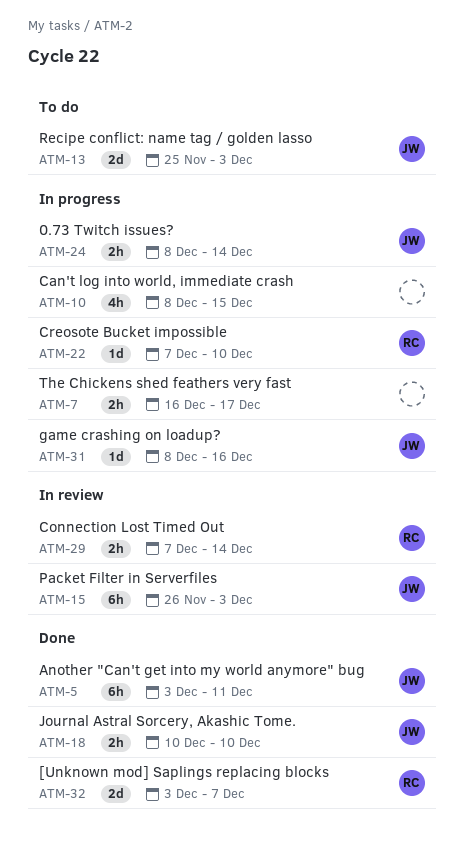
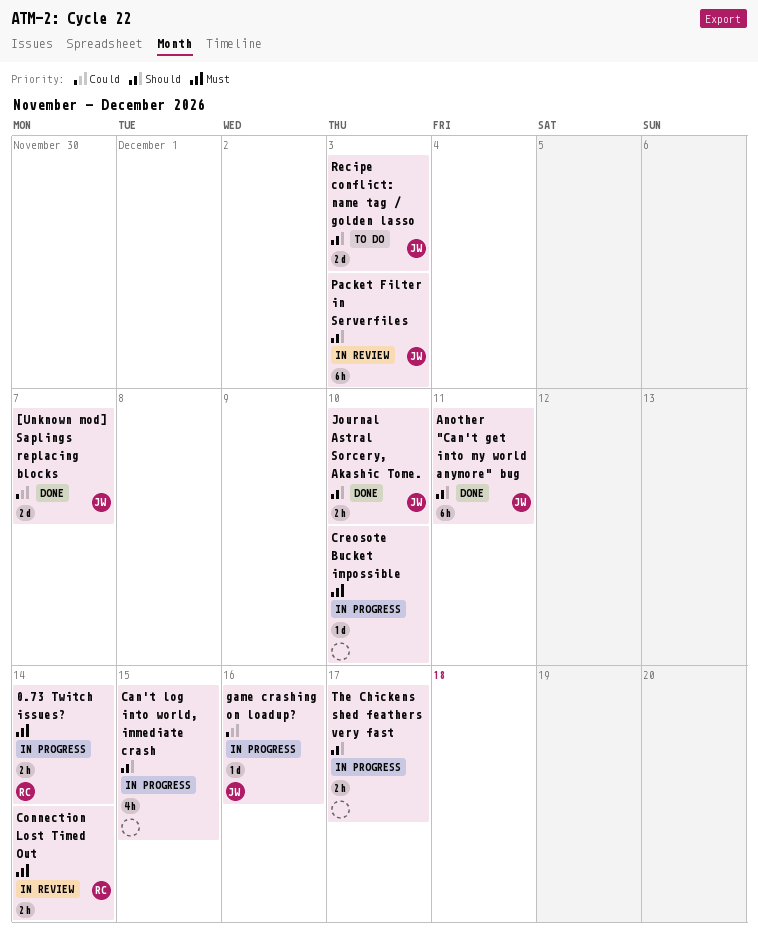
0.73 Twitch issues?, owner: JW -> RC
[Unknown mod] Saplings replacing blocks, owner: RC -> JW
Creosote Bucket impossible, owner: RC -> none

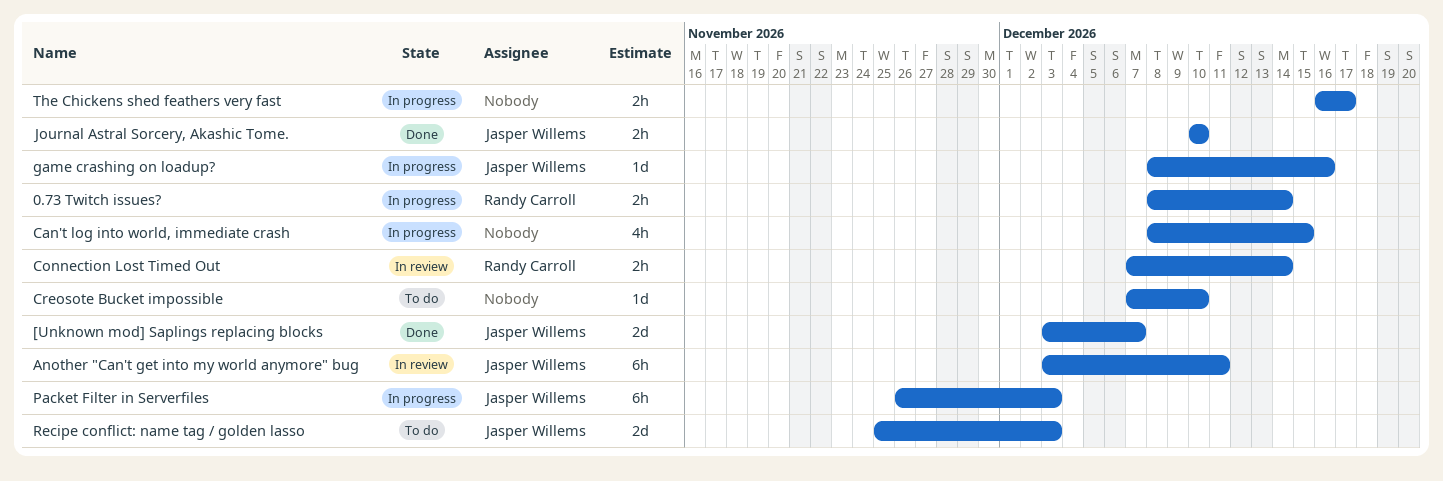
Another "Can't get into my world anymore" bug, status: Done -> In review
Creosote Bucket impossible, status: In progress -> To do
Packet Filter in Serverfiles, status: In review -> In progress

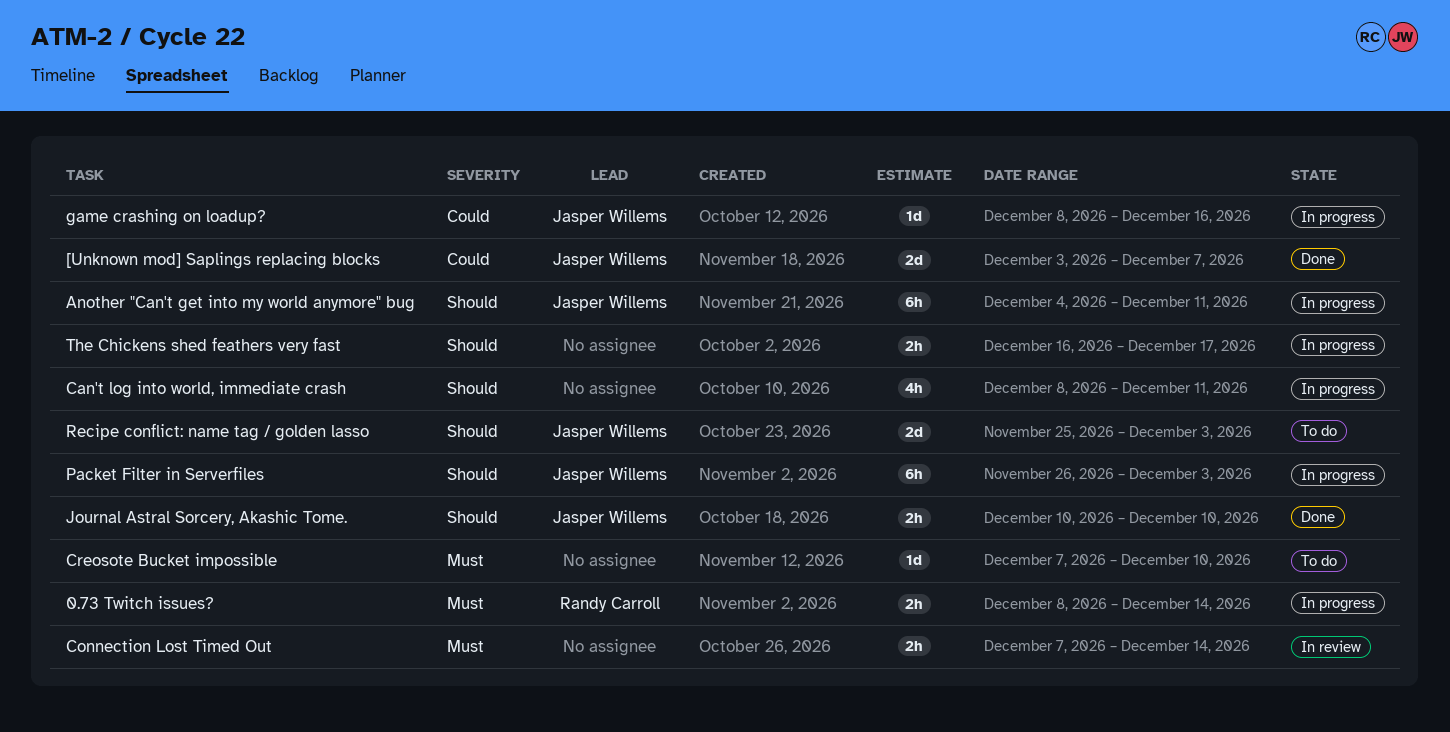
Another "Can't get into my world anymore" bug, status: In review -> In progress
Another "Can't get into my world anymore" bug, start: Dec 3 -> Dec 4
Can't log into world, immediate crash, due: Dec 15 -> Dec 11
Connection Lost Timed Out, owner: Randy Carroll -> none

